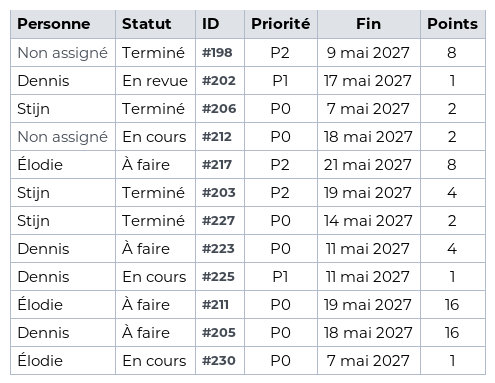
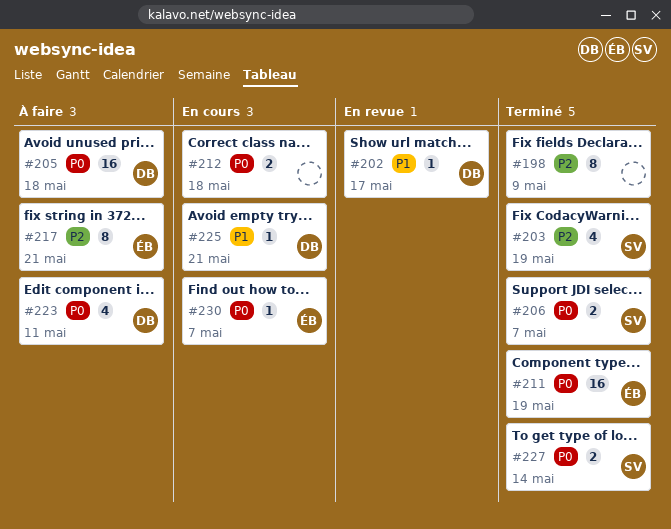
#211, status: À faire -> Terminé
#225, due: May 11 -> May 21

